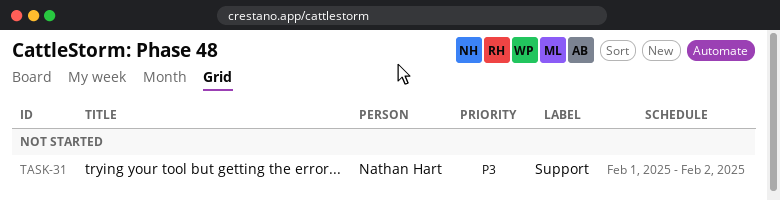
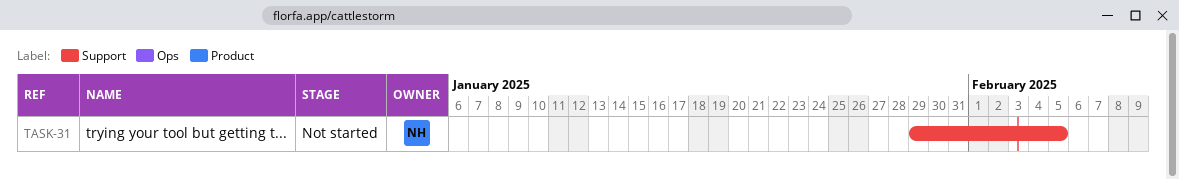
TASK-31, start: Feb 1 -> Jan 29
TASK-31, due: Feb 2 -> Feb 5

